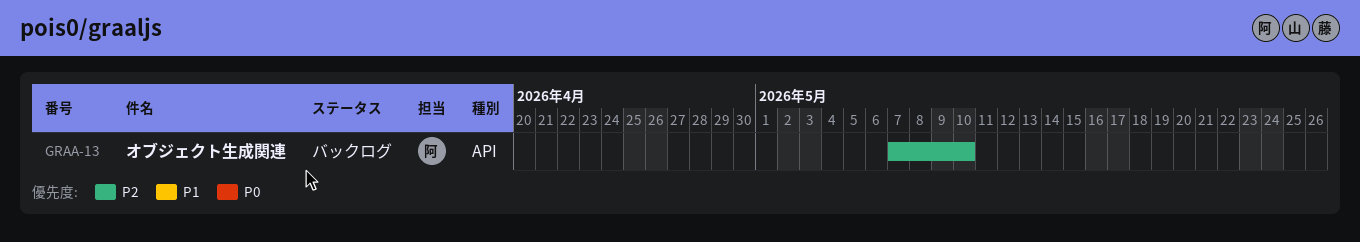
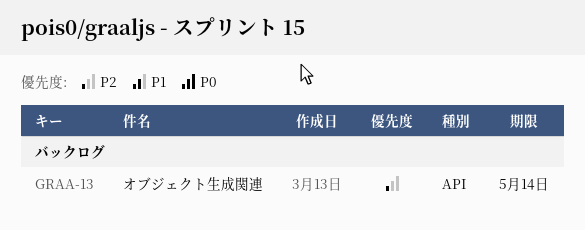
GRAA-13, due: May 10 -> May 14

